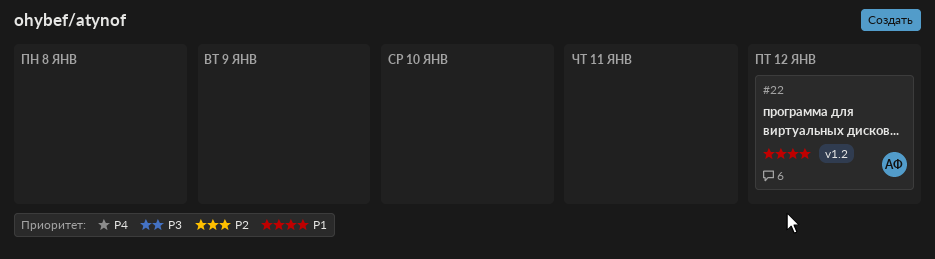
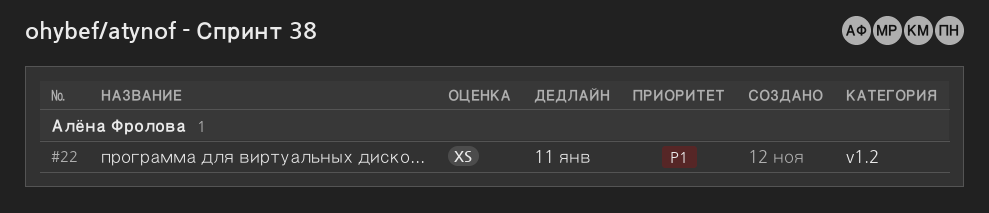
#22, due: Jan 12 -> Jan 11

